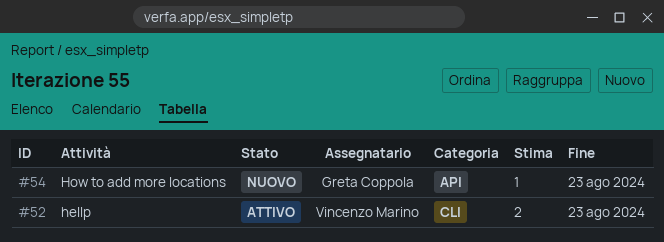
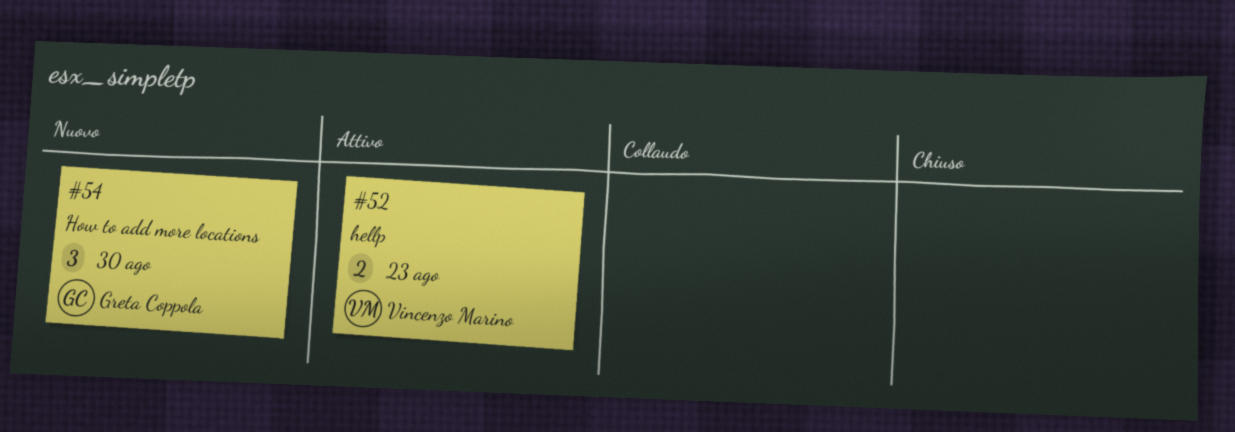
#54, estimate: 1 -> 3
#54, due: Aug 23 -> Aug 30

